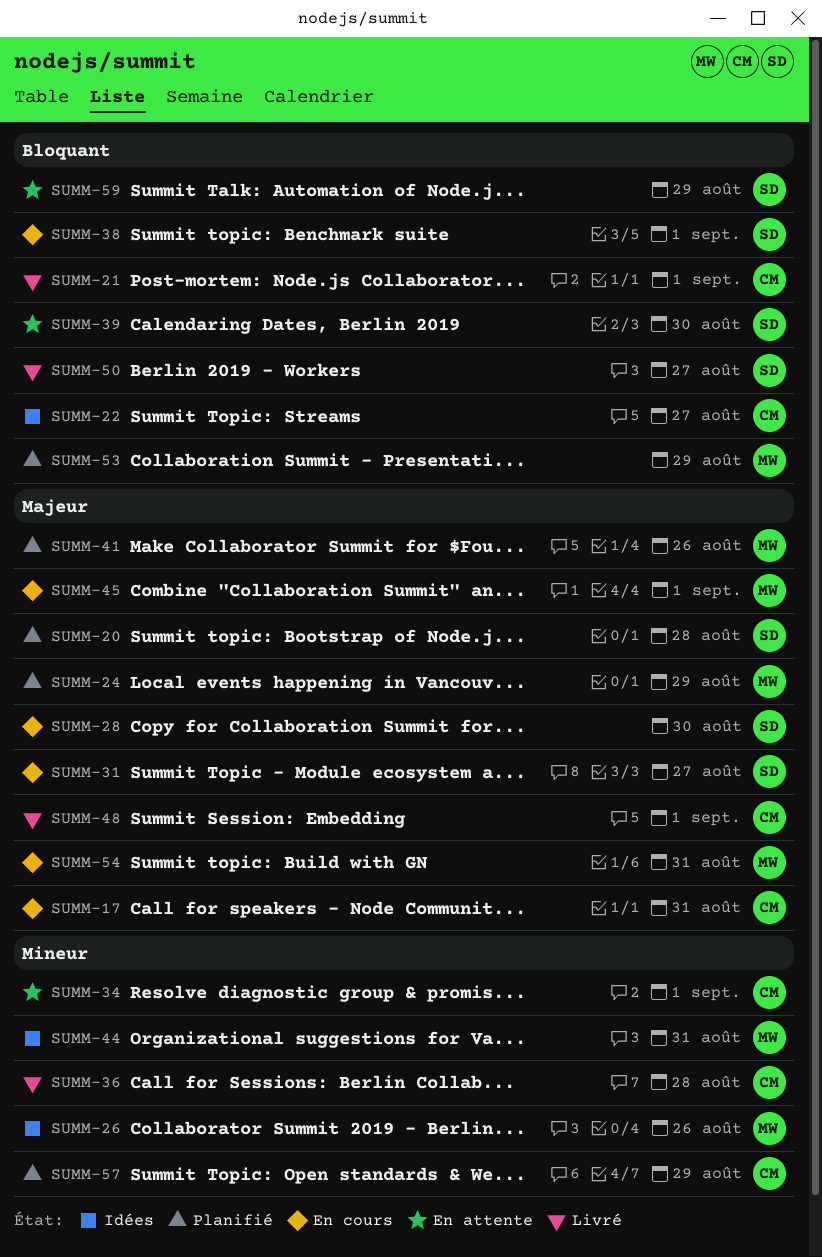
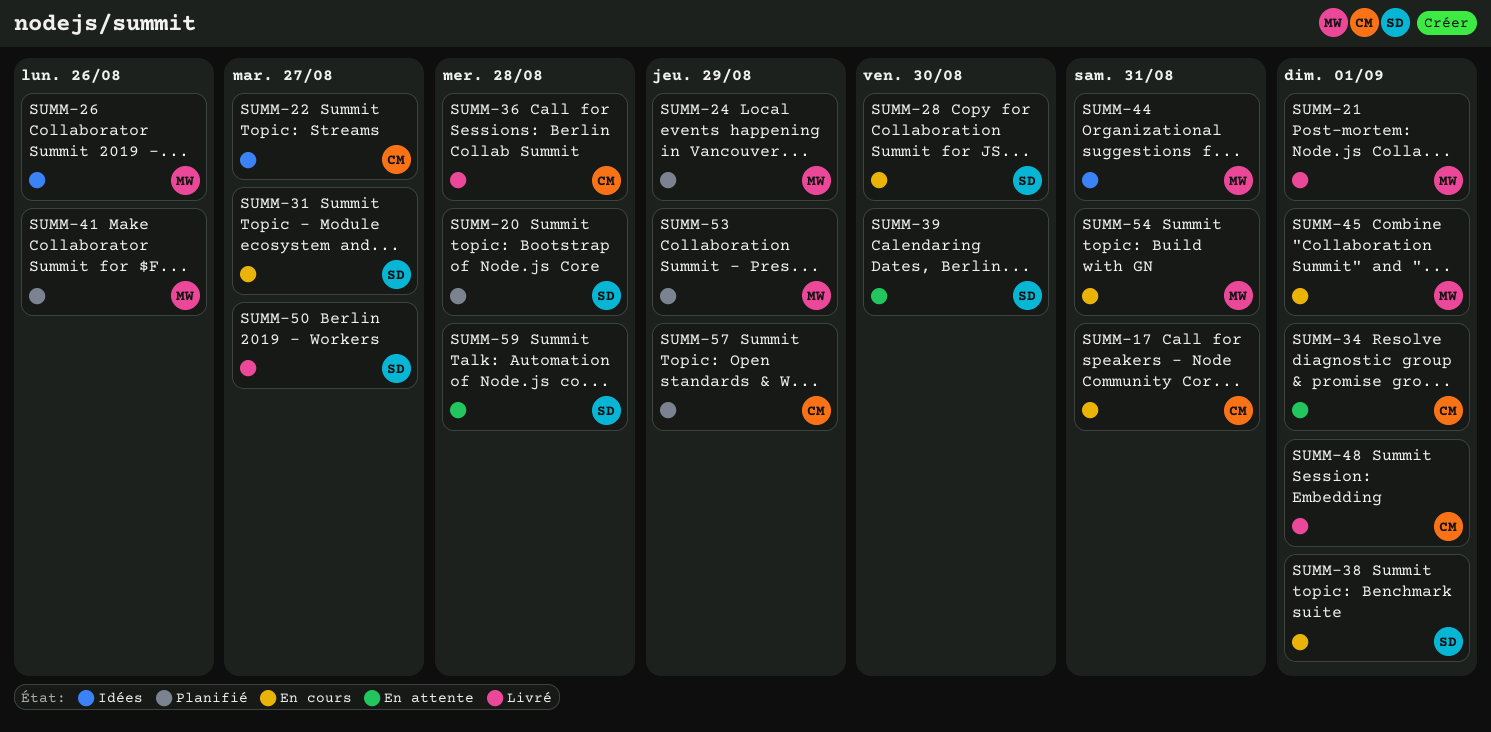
SUMM-21, owner: CM -> MW
SUMM-59, due: Aug 29 -> Aug 28

